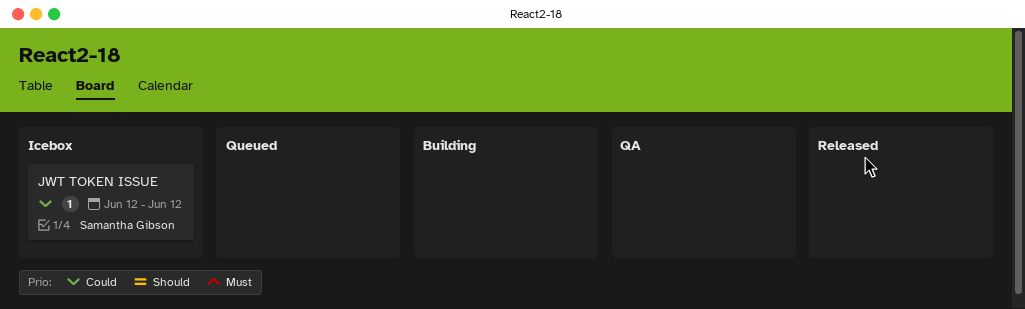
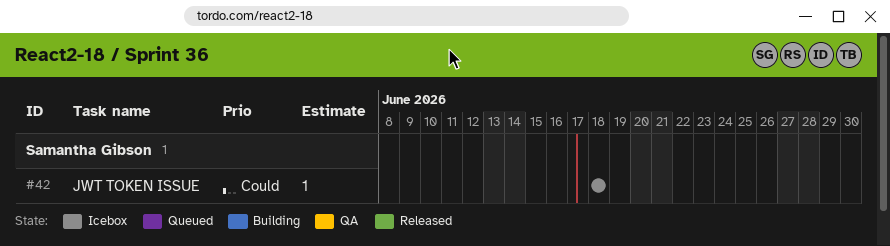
JWT TOKEN ISSUE, start: Jun 12 -> Jun 18
JWT TOKEN ISSUE, due: Jun 12 -> Jun 18

